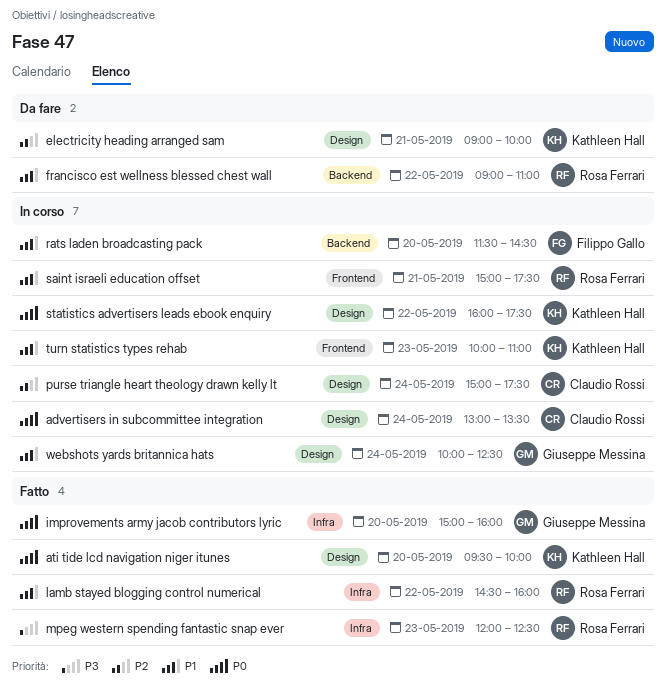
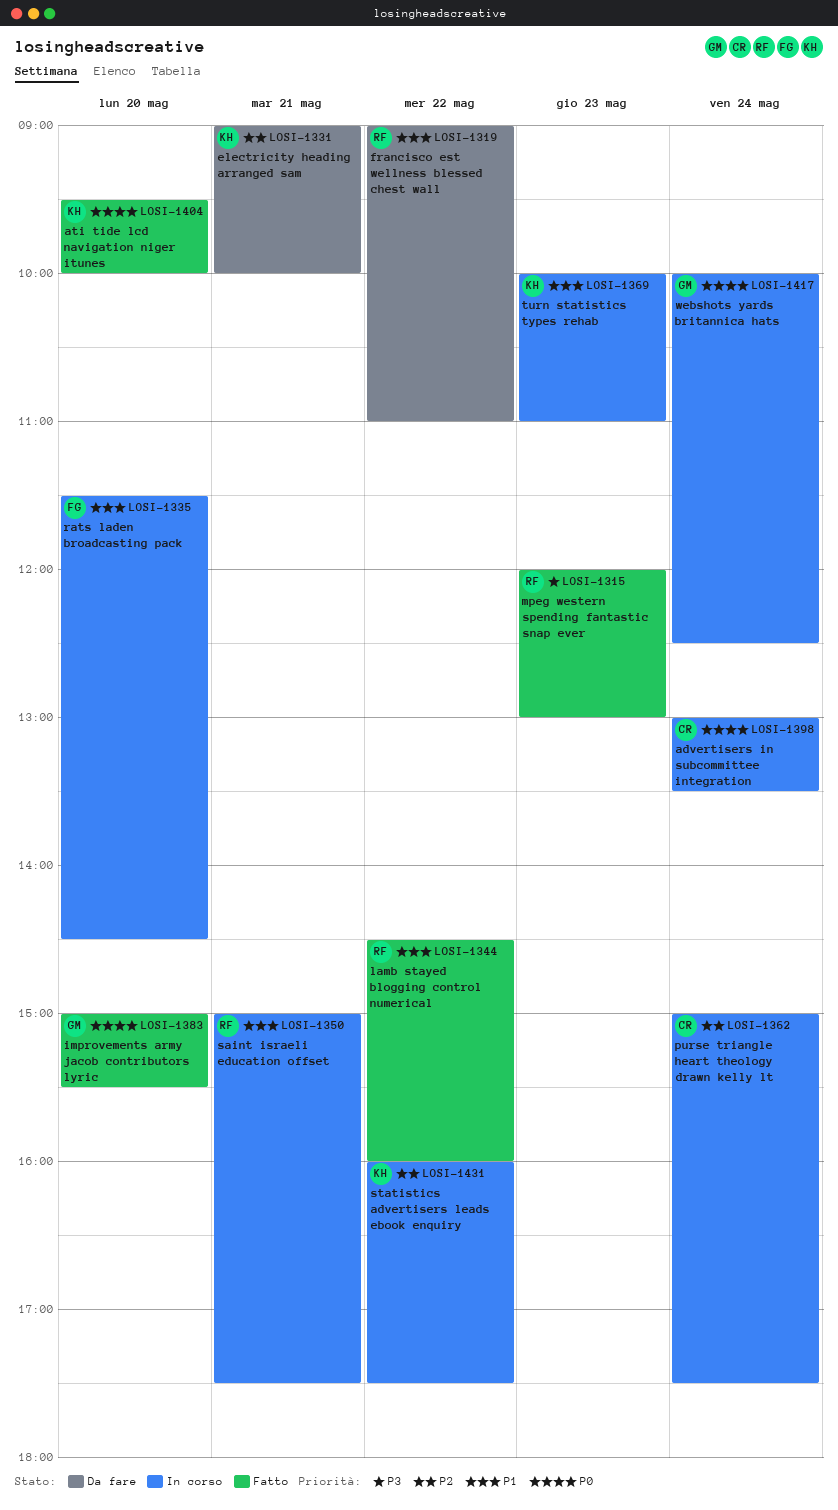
improvements army jacob contributors lyric, ends: 16:00 -> 15:30
mpeg western spending fantastic snap ever, ends: 12:30 -> 13:00
statistics advertisers leads ebook enquiry, priority: P0 -> P2
webshots yards britannica hats, priority: P1 -> P0

